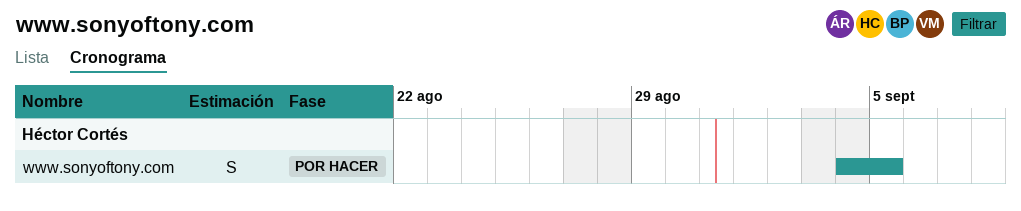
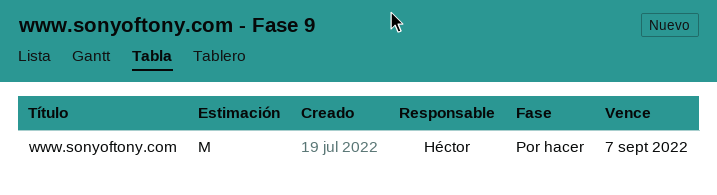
www.sonyoftony.com, estimate: S -> M
www.sonyoftony.com, due: Sep 5 -> Sep 7

